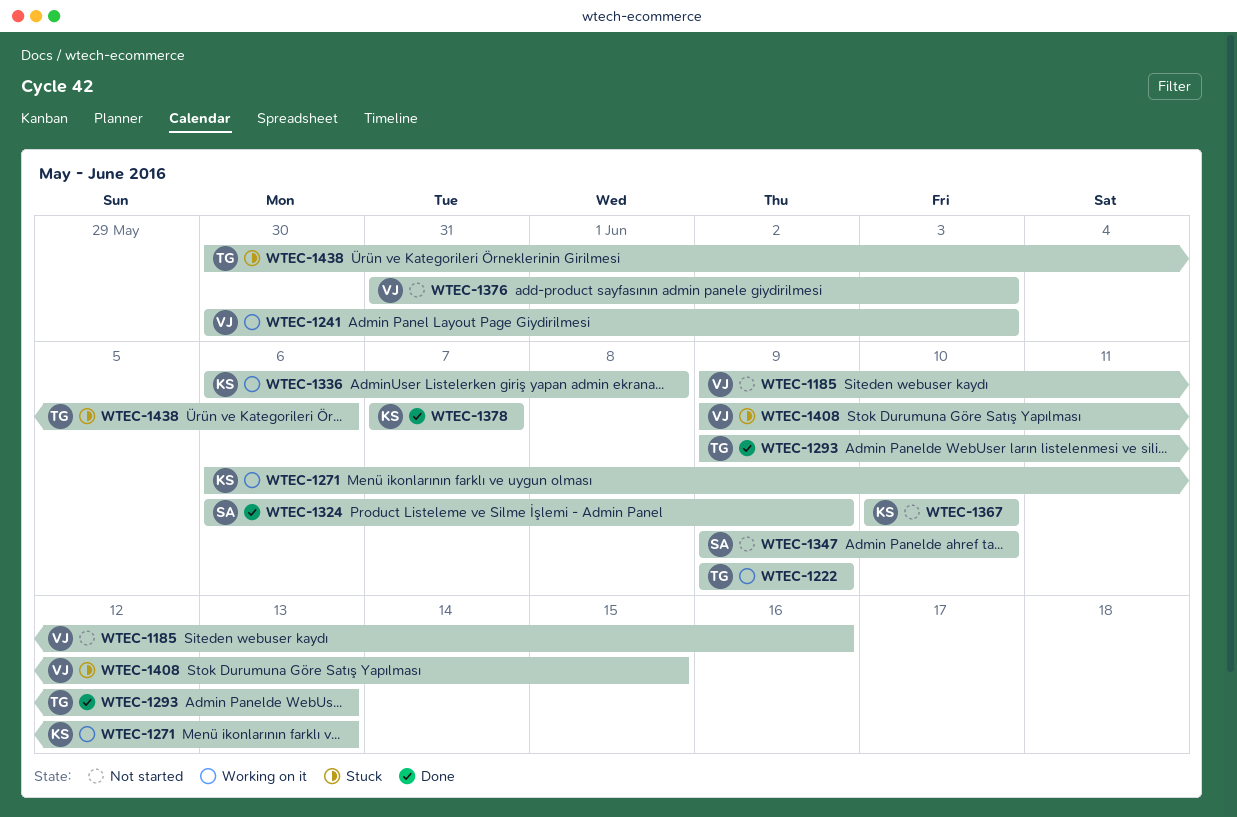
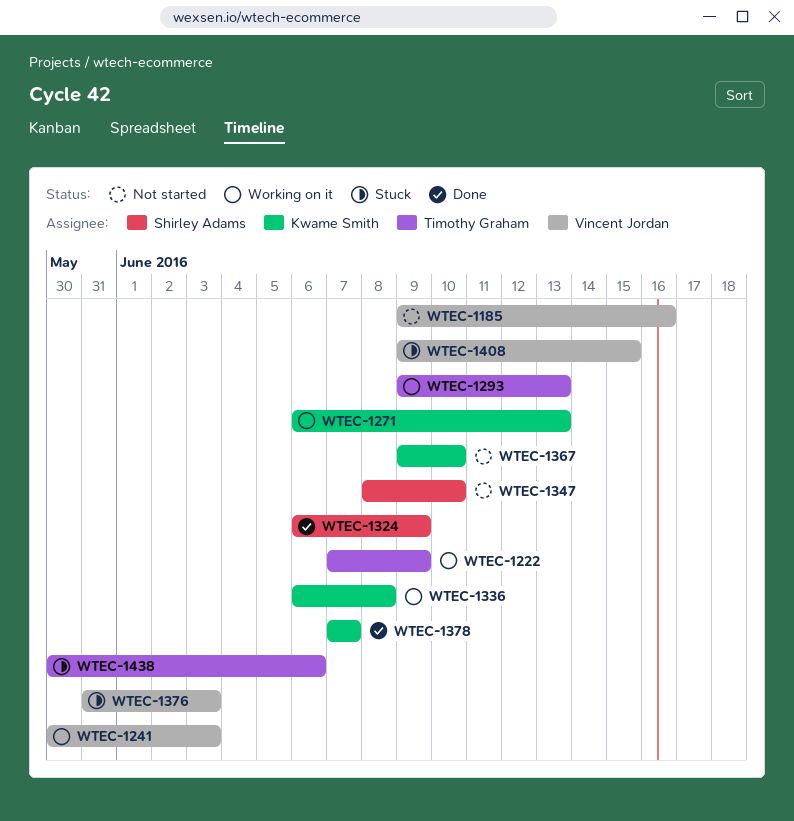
WTEC-1222, start: Jun 9 -> Jun 7
WTEC-1293, status: Done -> Working on it
WTEC-1347, start: Jun 9 -> Jun 8
WTEC-1367, start: Jun 10 -> Jun 9
WTEC-1376, status: Not started -> Stuck

